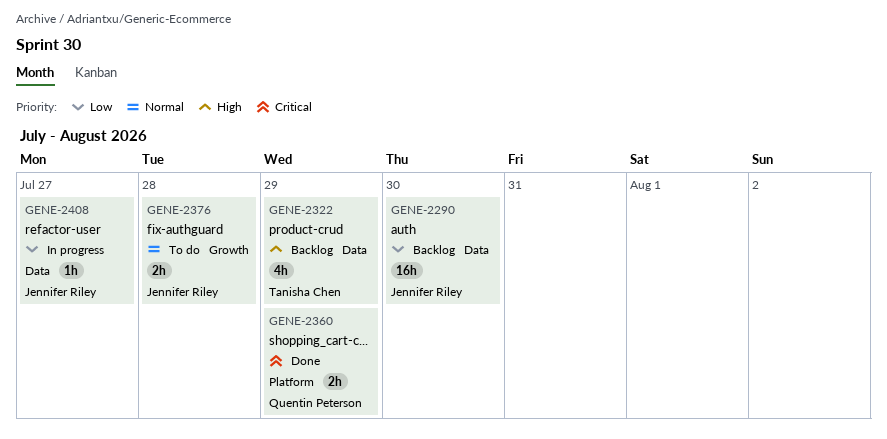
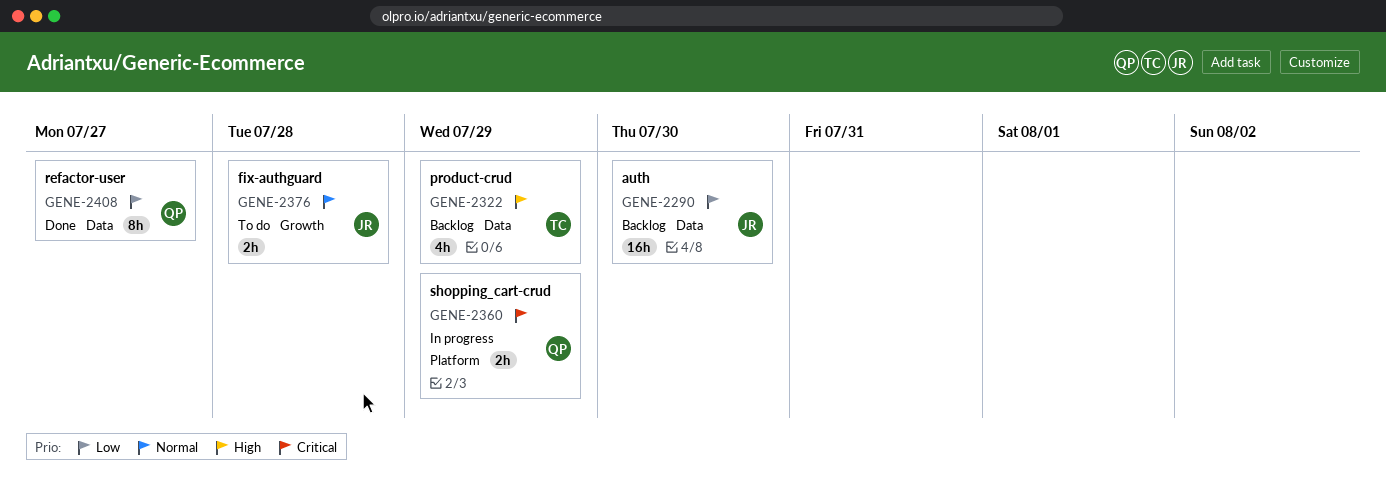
GENE-2360, status: Done -> In progress
GENE-2408, status: In progress -> Done
GENE-2408, owner: Jennifer Riley -> Quentin Peterson
GENE-2408, estimate: 1h -> 8h

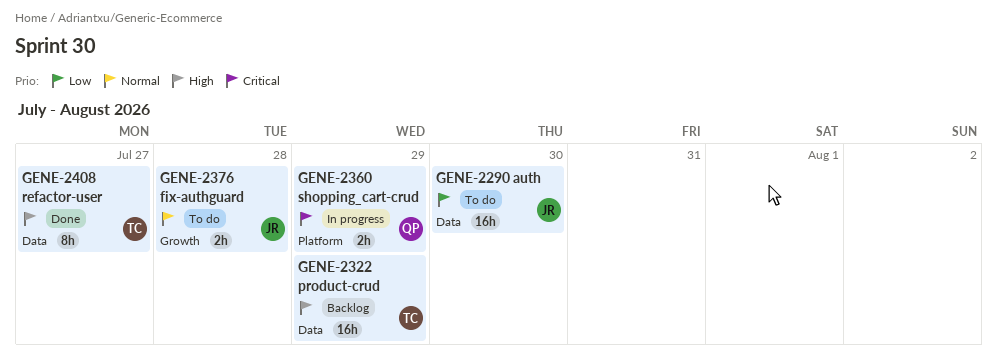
GENE-2290, status: Backlog -> To do
GENE-2322, estimate: 4h -> 16h
GENE-2408, owner: QP -> TC
GENE-2408, priority: Low -> High

